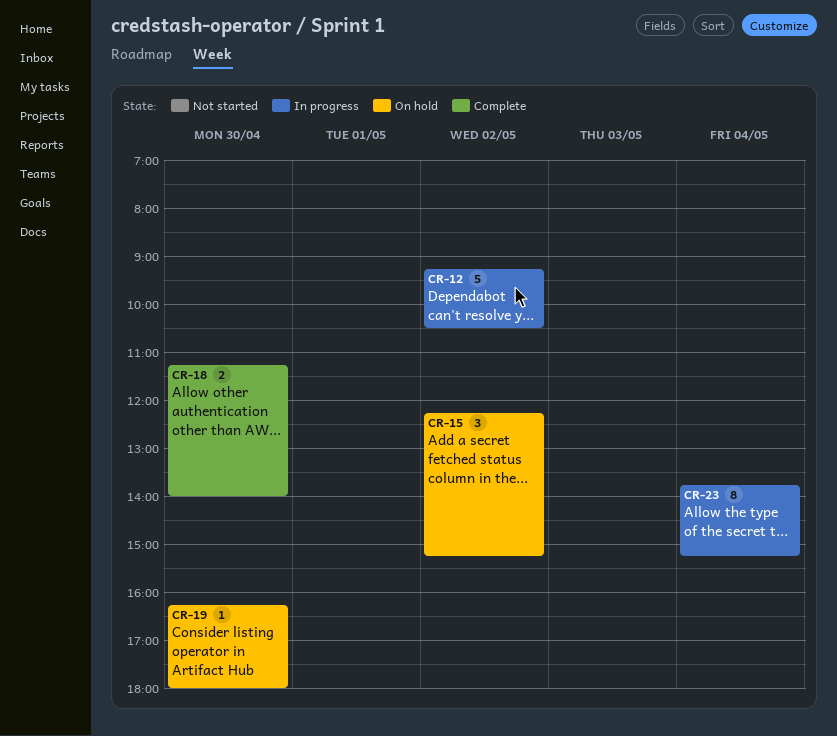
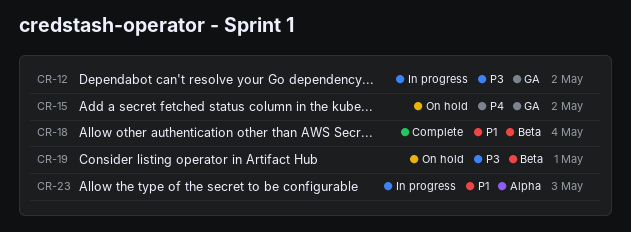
CR-18, day: Apr 30 -> May 4
CR-19, day: Apr 30 -> May 1
CR-23, day: May 4 -> May 3

